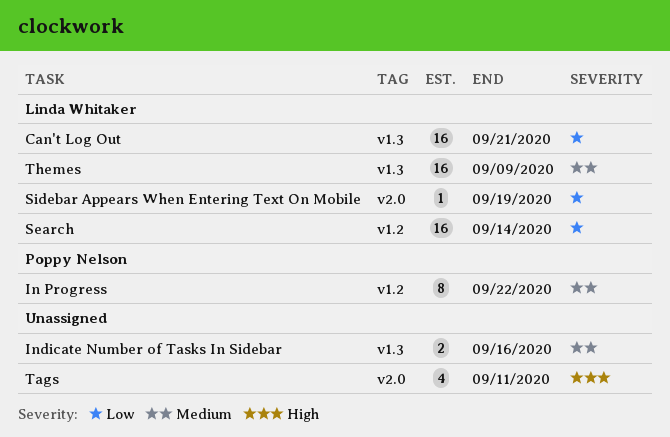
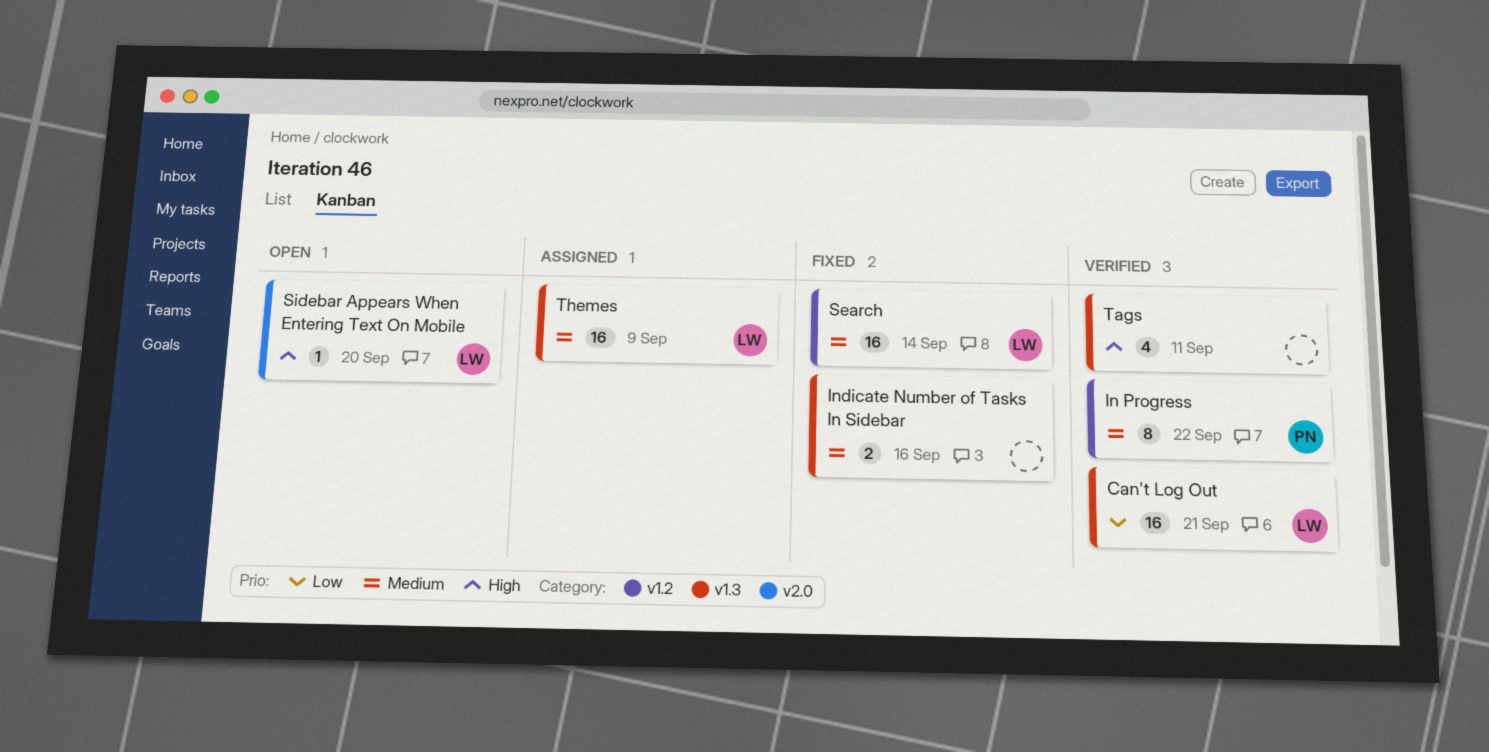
Search, priority: Low -> Medium
Sidebar Appears When Entering Text On Mobile, priority: Low -> High
Sidebar Appears When Entering Text On Mobile, due: Sep 19 -> Sep 20
Tags, label: v2.0 -> v1.3

